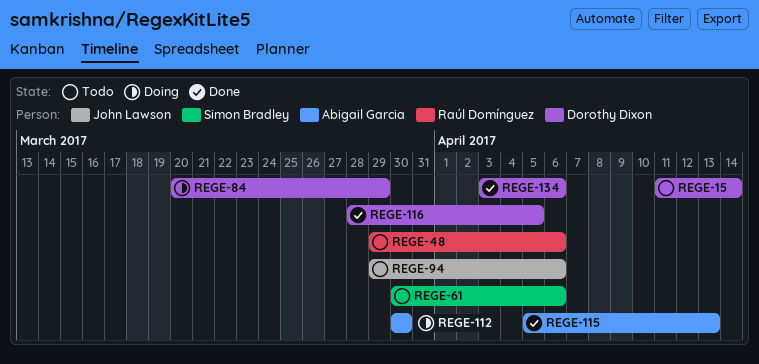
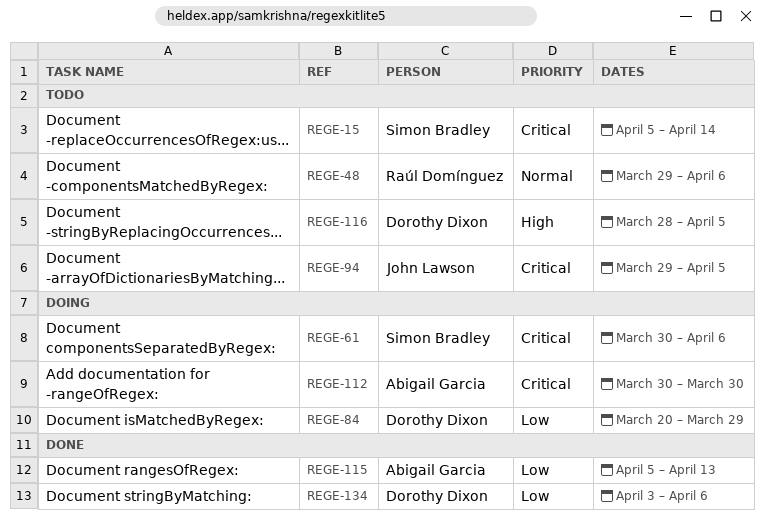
REGE-15, owner: Dorothy Dixon -> Simon Bradley
REGE-15, start: Apr 11 -> Apr 5
REGE-61, status: Todo -> Doing
REGE-94, due: Apr 6 -> Apr 5
REGE-116, status: Done -> Todo

